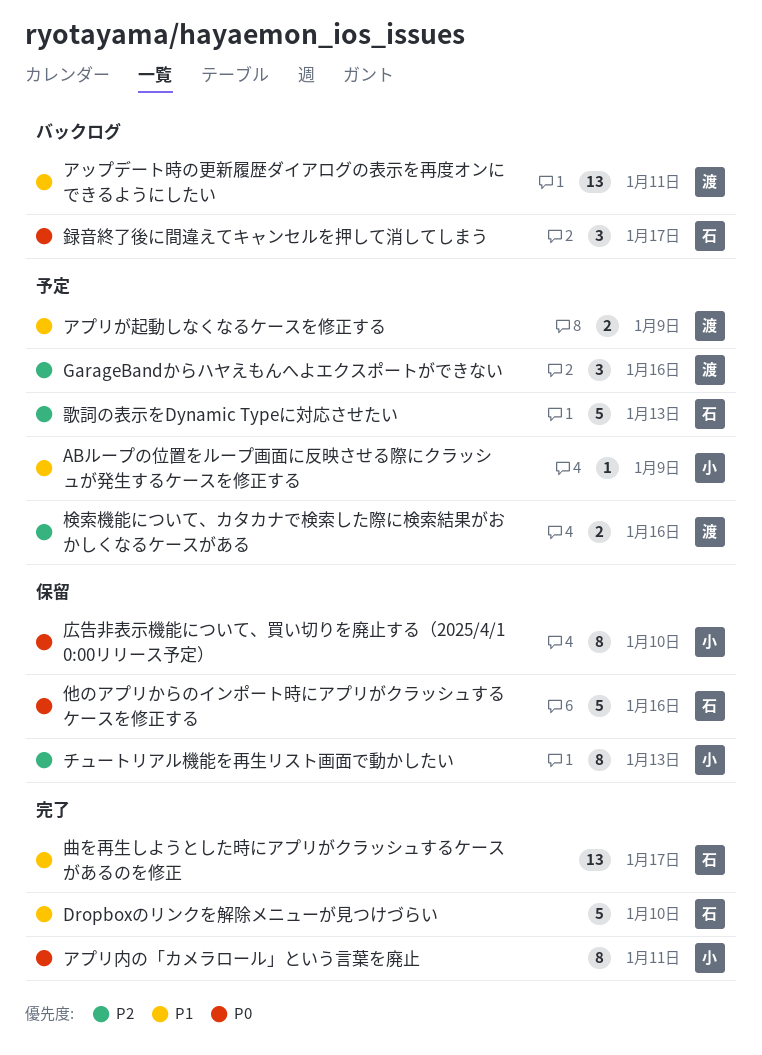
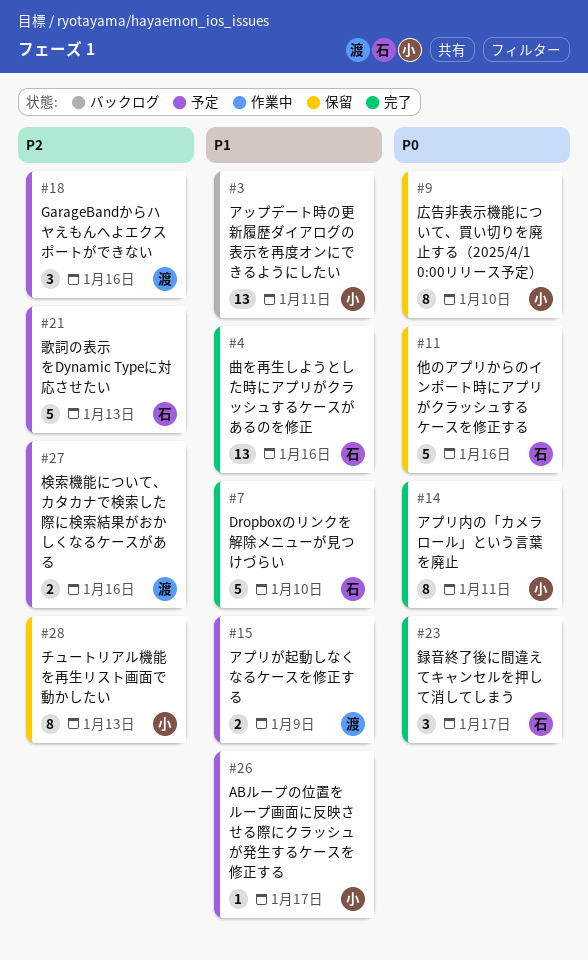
ABループの位置をループ画面に反映させる際にクラッシュが発生するケースを修正する, due: Jan 9 -> Jan 17
アップデート時の更新履歴ダイアログの表示を再度オンにできるようにしたい, owner: 渡 -> 小
曲を再生しようとした時にアプリがクラッシュするケースがあるのを修正, due: Jan 17 -> Jan 16
録音終了後に間違えてキャンセルを押して消してしまう, status: バックログ -> 完了

